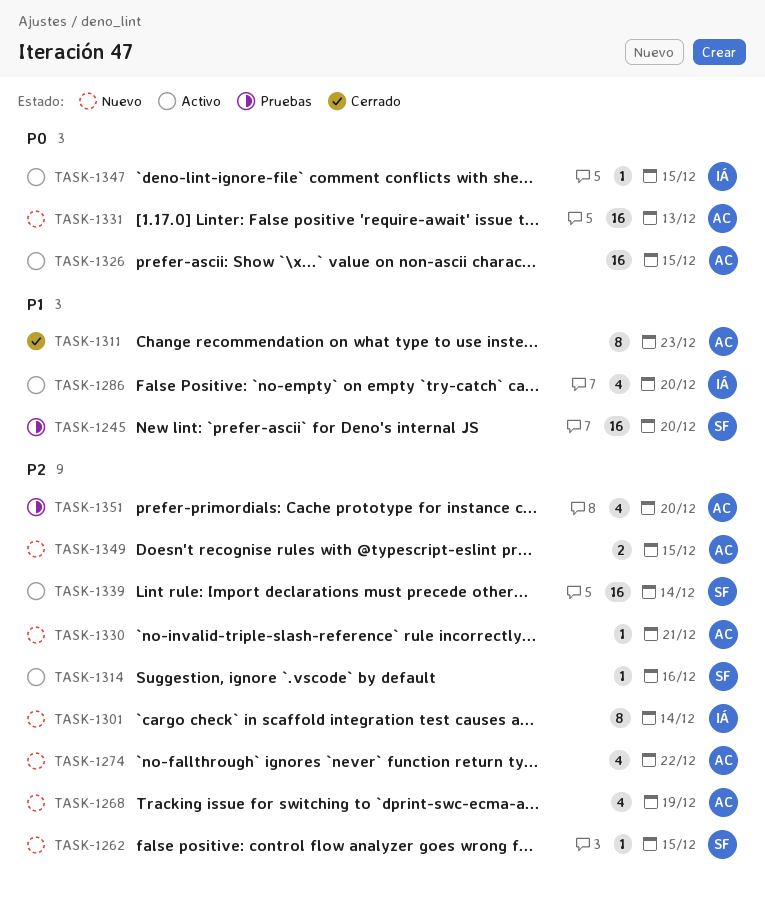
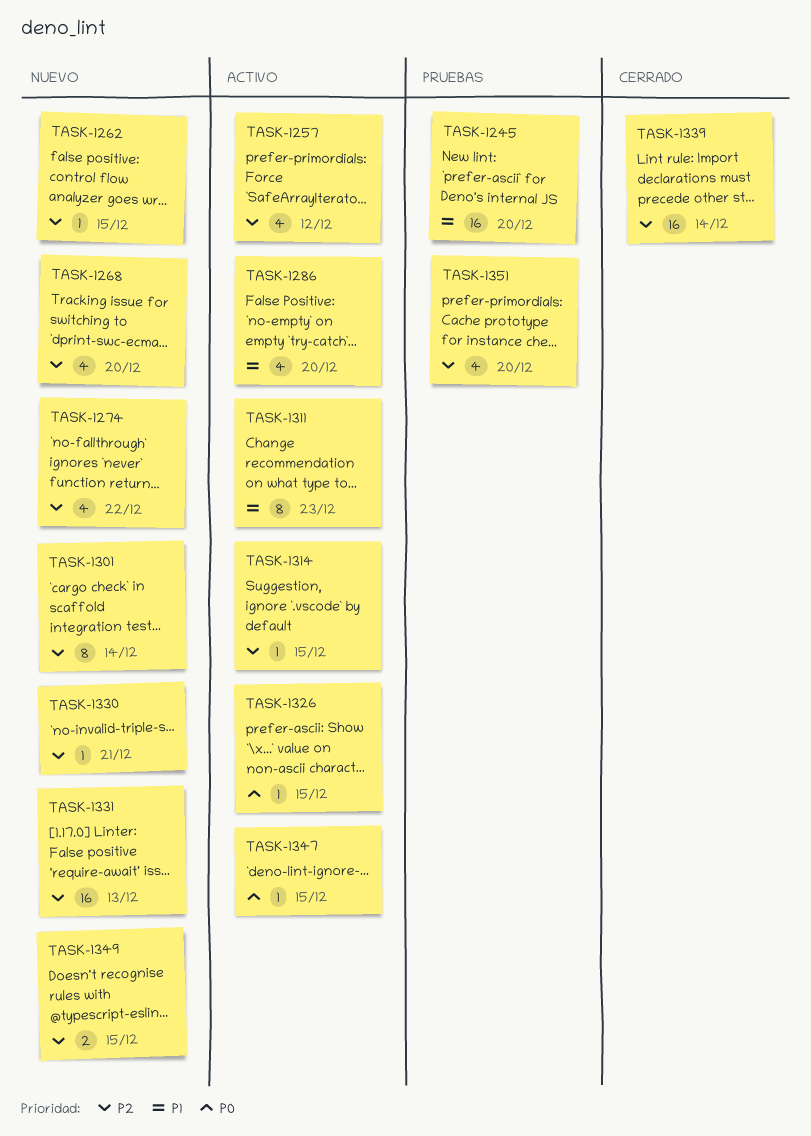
TASK-1257: none -> present
TASK-1268, due: Dec 19 -> Dec 20
TASK-1311, status: Cerrado -> Activo
TASK-1314, due: Dec 16 -> Dec 15
TASK-1326, estimate: 16 -> 1
TASK-1331, priority: P0 -> P2
TASK-1339, status: Activo -> Cerrado

